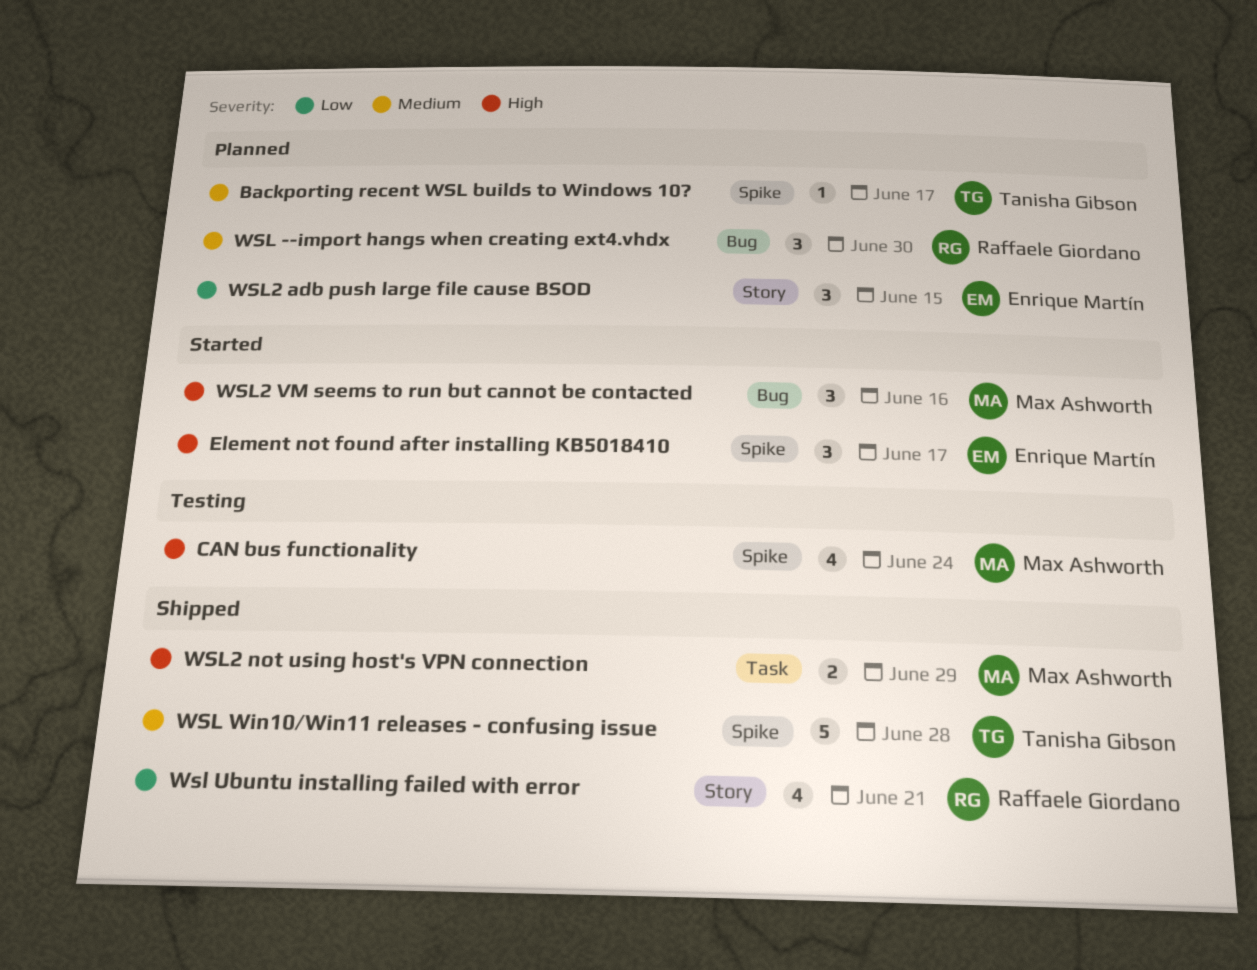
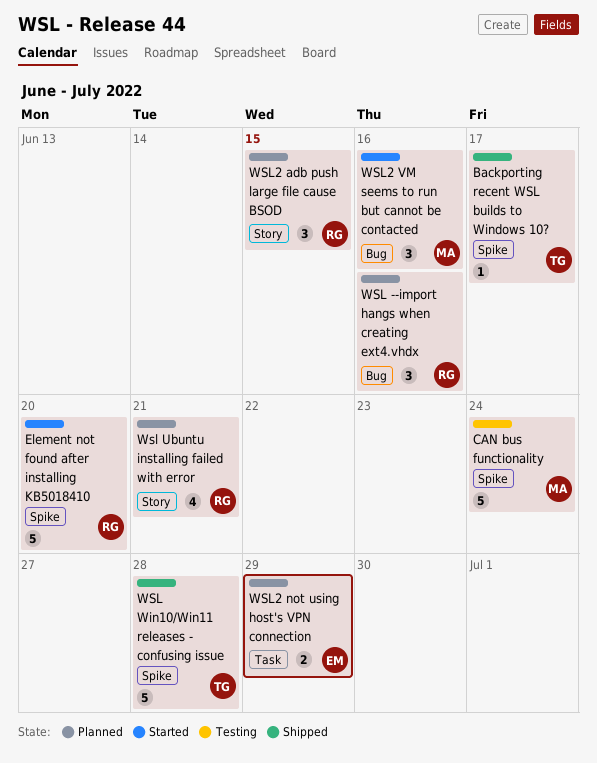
Backporting recent WSL builds to Windows 10?, status: Planned -> Shipped
CAN bus functionality, estimate: 4 -> 5
Element not found after installing KB5018410, owner: Enrique Martín -> Raffaele Giordano
Element not found after installing KB5018410, estimate: 3 -> 5
Element not found after installing KB5018410, due: Jun 17 -> Jun 20
WSL --import hangs when creating ext4.vhdx, due: Jun 30 -> Jun 16
Wsl Ubuntu installing failed with error, status: Shipped -> Planned
WSL2 adb push large file cause BSOD, owner: Enrique Martín -> Raffaele Giordano
WSL2 not using host's VPN connection, status: Shipped -> Planned
WSL2 not using host's VPN connection, owner: Max Ashworth -> Enrique Martín

